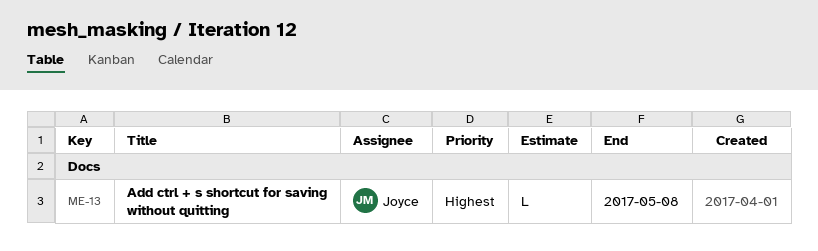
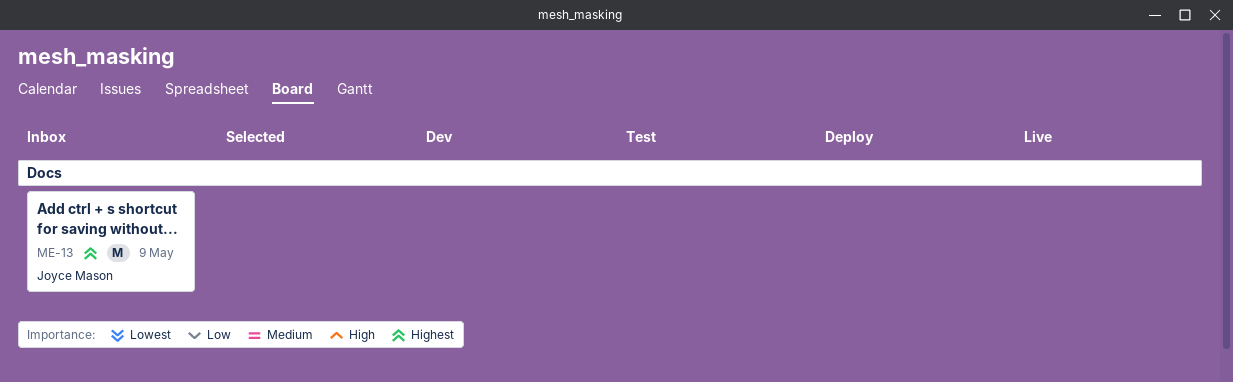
ME-13, estimate: L -> M
ME-13, due: May 8 -> May 9

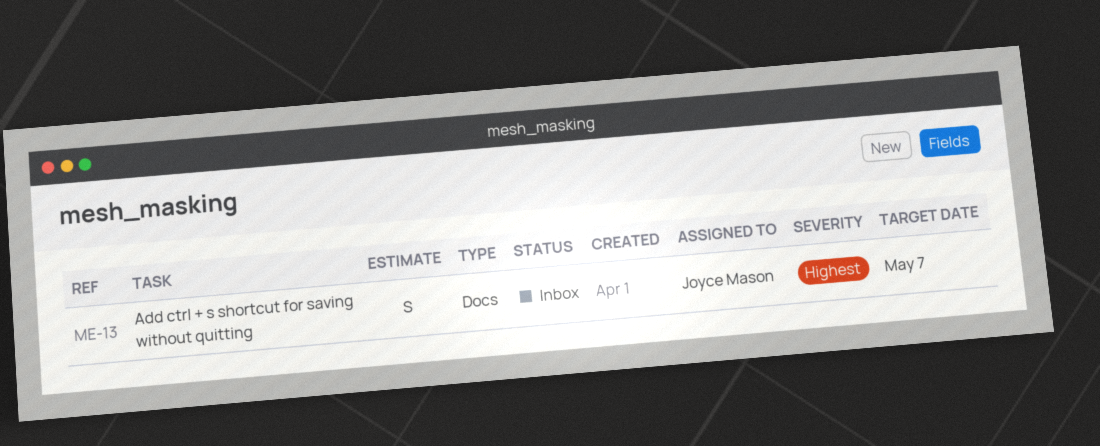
ME-13, estimate: M -> S
ME-13, due: May 9 -> May 7

